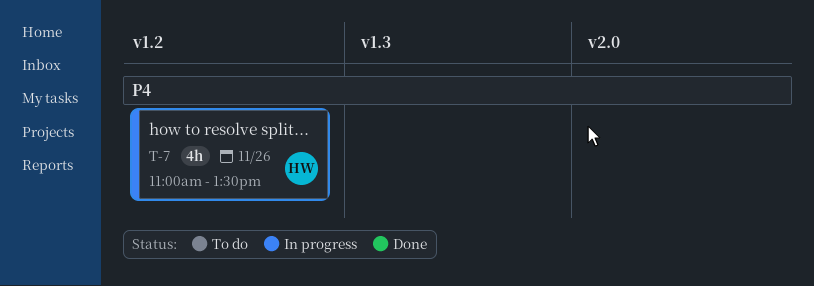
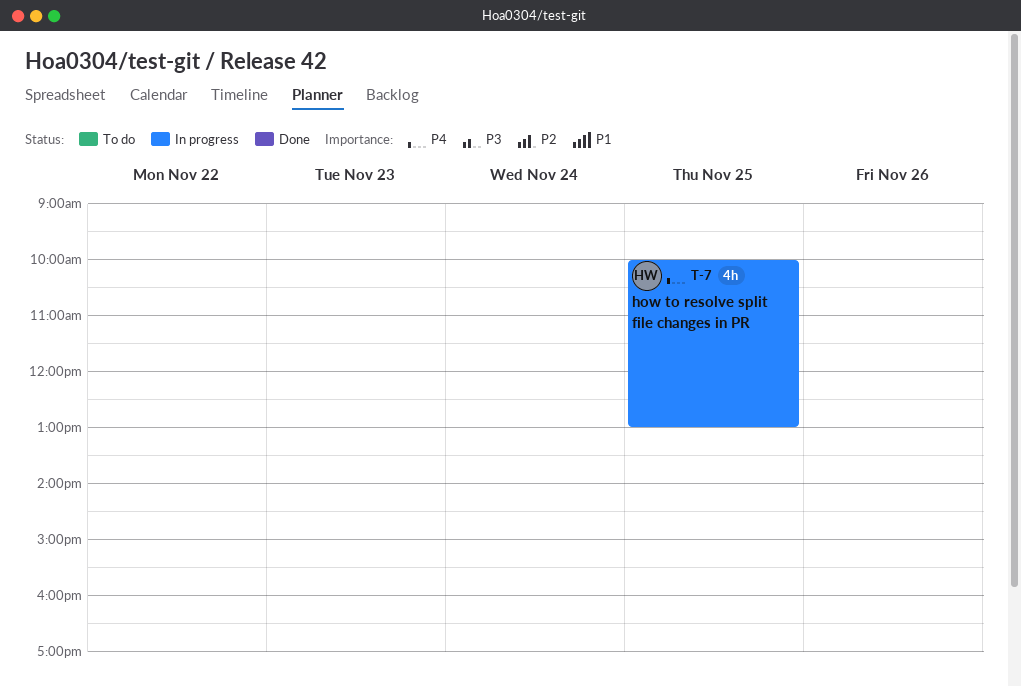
T-7, day: Nov 26 -> Nov 25
T-7, begins: 11:00 -> 10:00
T-7, ends: 13:30 -> 13:00

